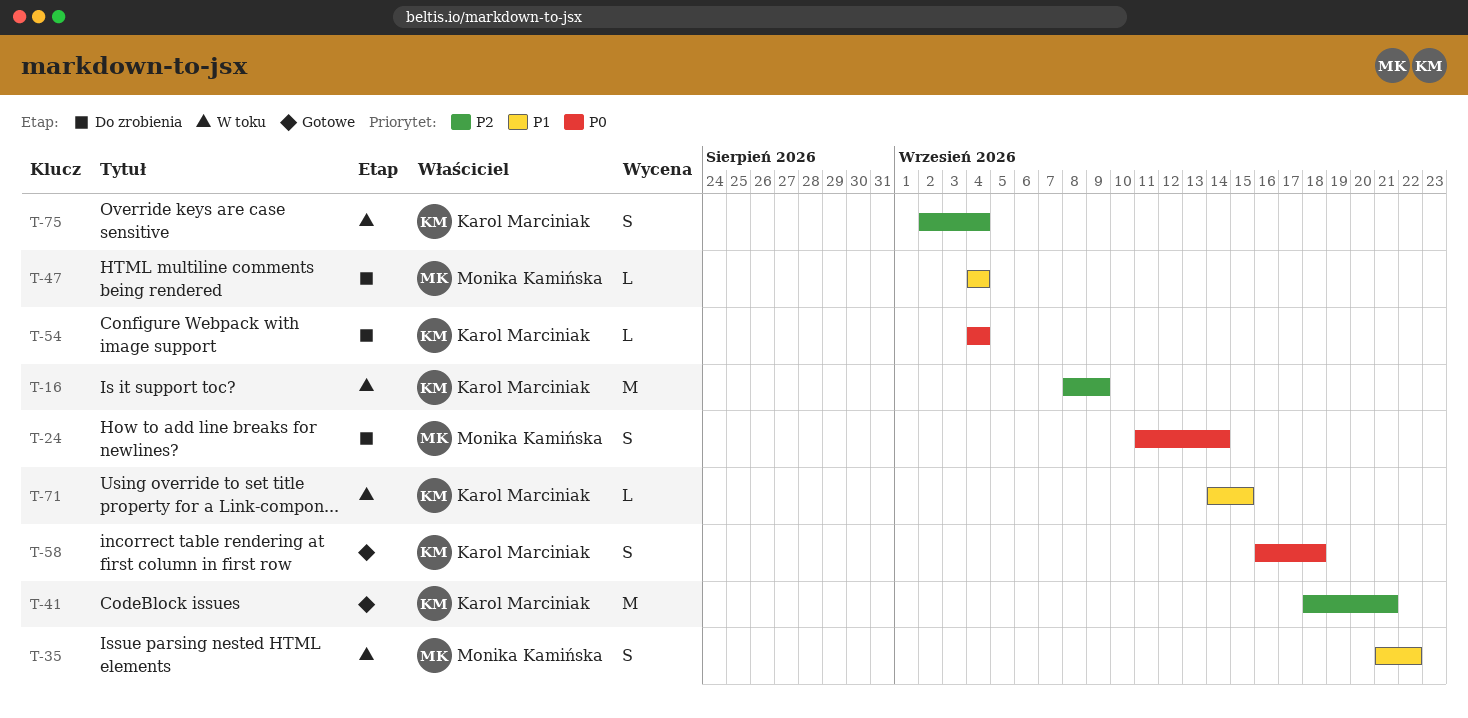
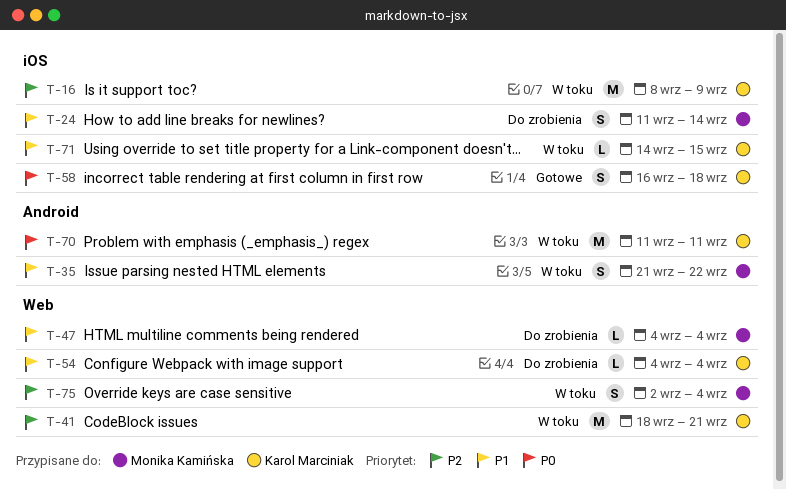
T-24, priority: P0 -> P1
T-41, status: Gotowe -> W toku
T-54, priority: P0 -> P1
T-70: none -> present
T-75, owner: Karol Marciniak -> Monika Kamińska

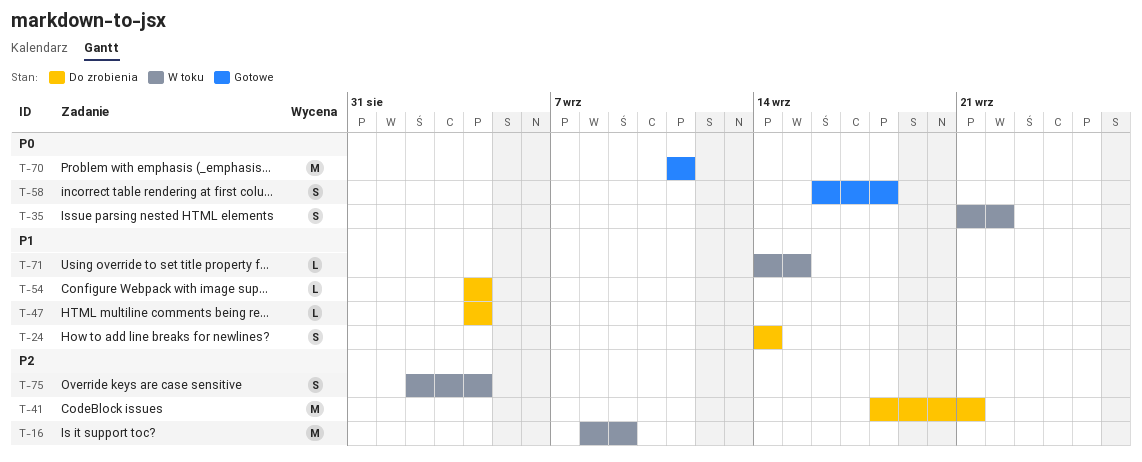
T-24, start: Sep 11 -> Sep 14
T-35, priority: P1 -> P0
T-41, status: W toku -> Do zrobienia
T-70, status: W toku -> Gotowe

